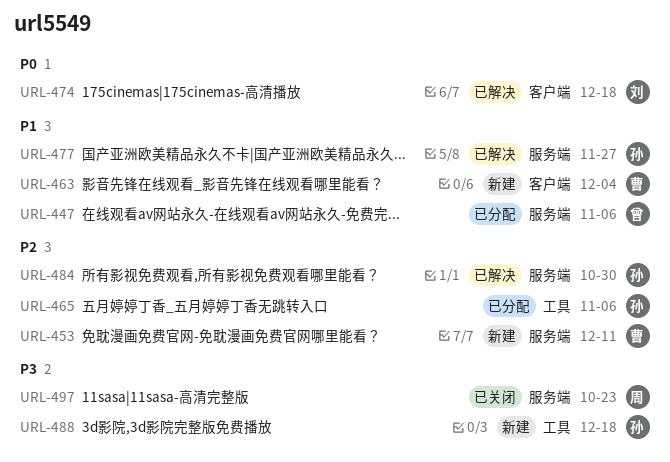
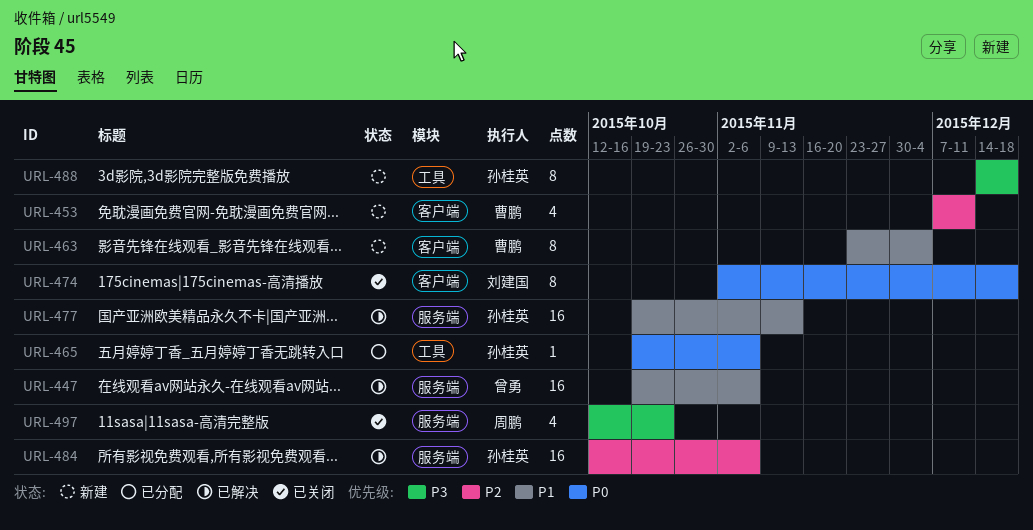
URL-447, status: 已分配 -> 已解决
URL-453, label: 服务端 -> 客户端
URL-465, priority: P2 -> P0
URL-474, status: 已解决 -> 已关闭
URL-477, due: Nov 27 -> Nov 13
URL-484, due: Oct 30 -> Nov 6

